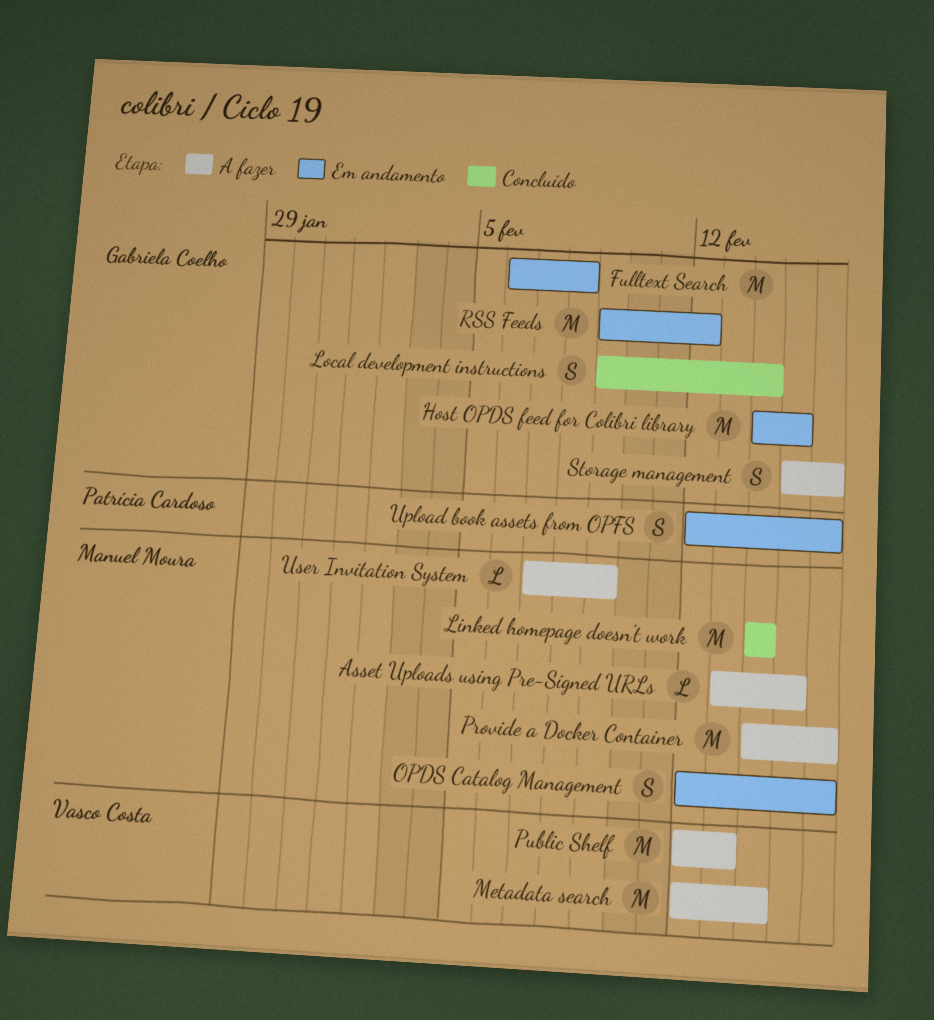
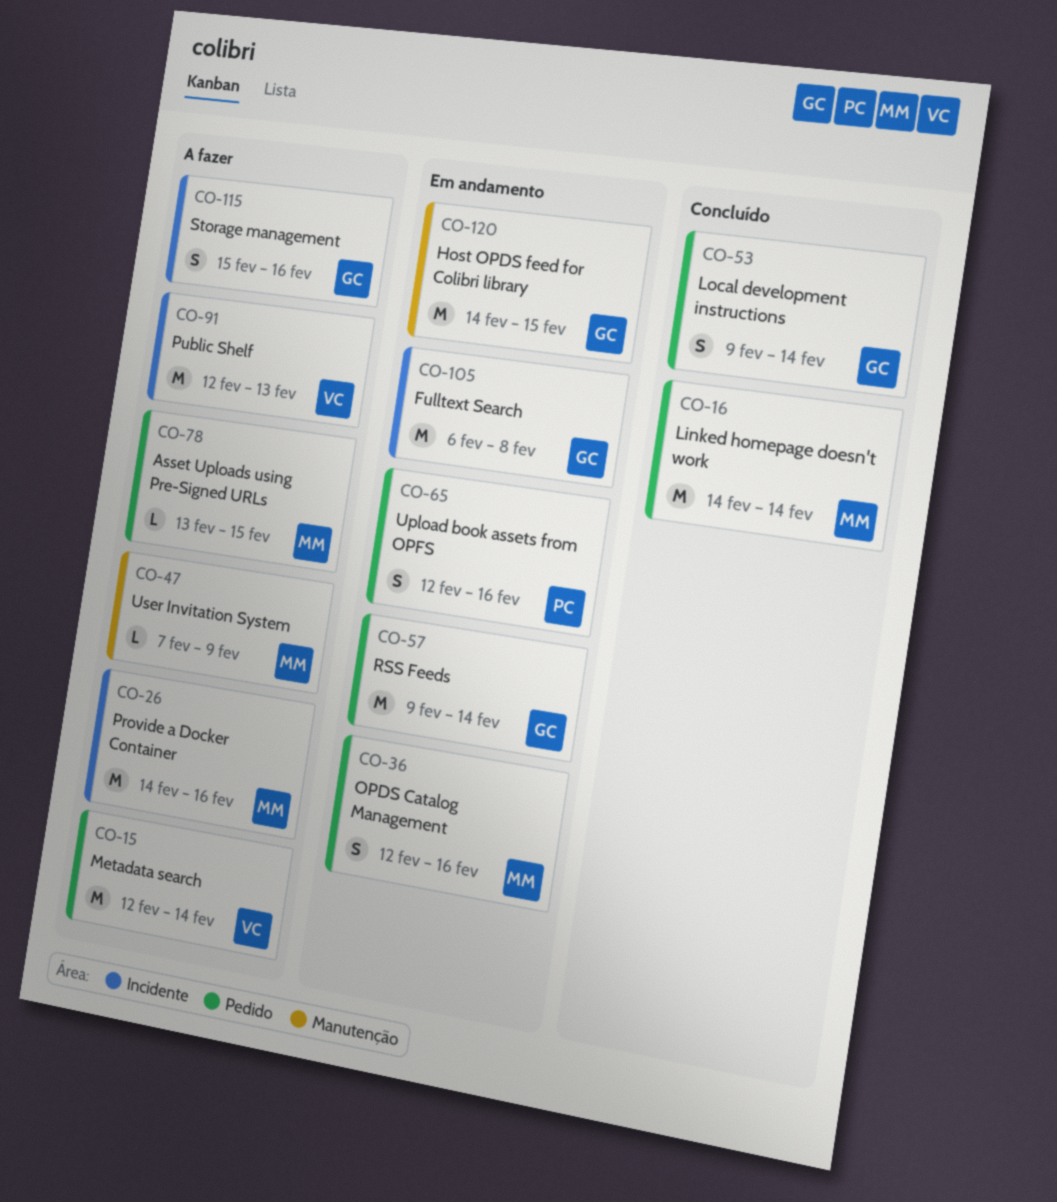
RSS Feeds, due: Feb 12 -> Feb 14

